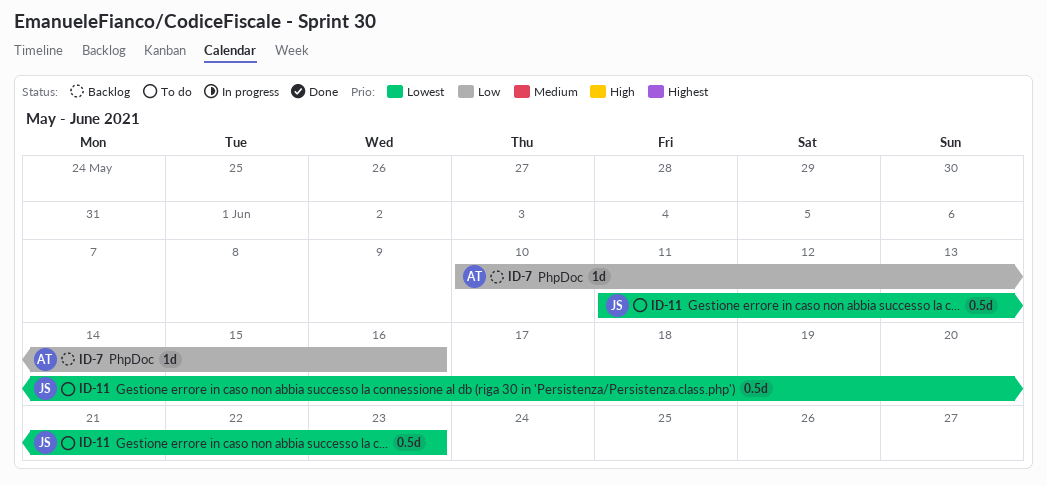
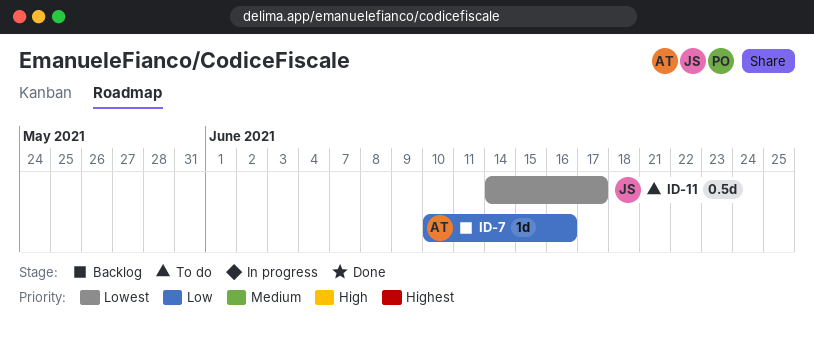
ID-11, start: Jun 11 -> Jun 14
ID-11, due: Jun 23 -> Jun 17

